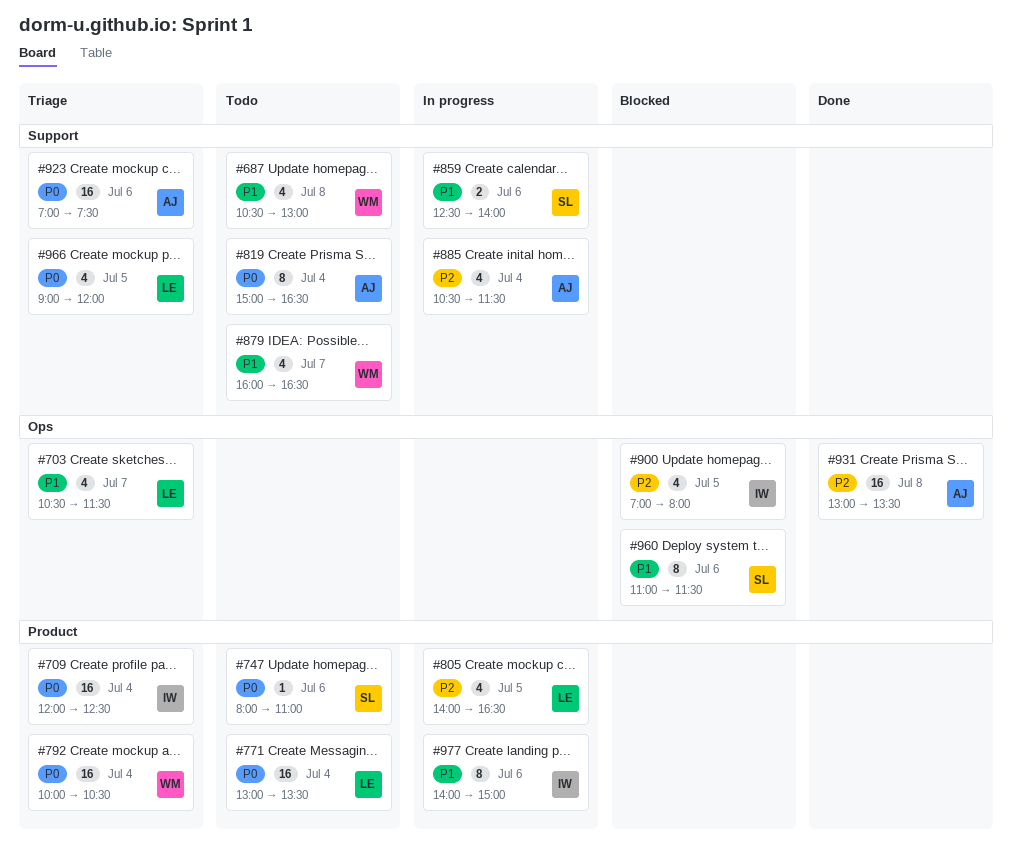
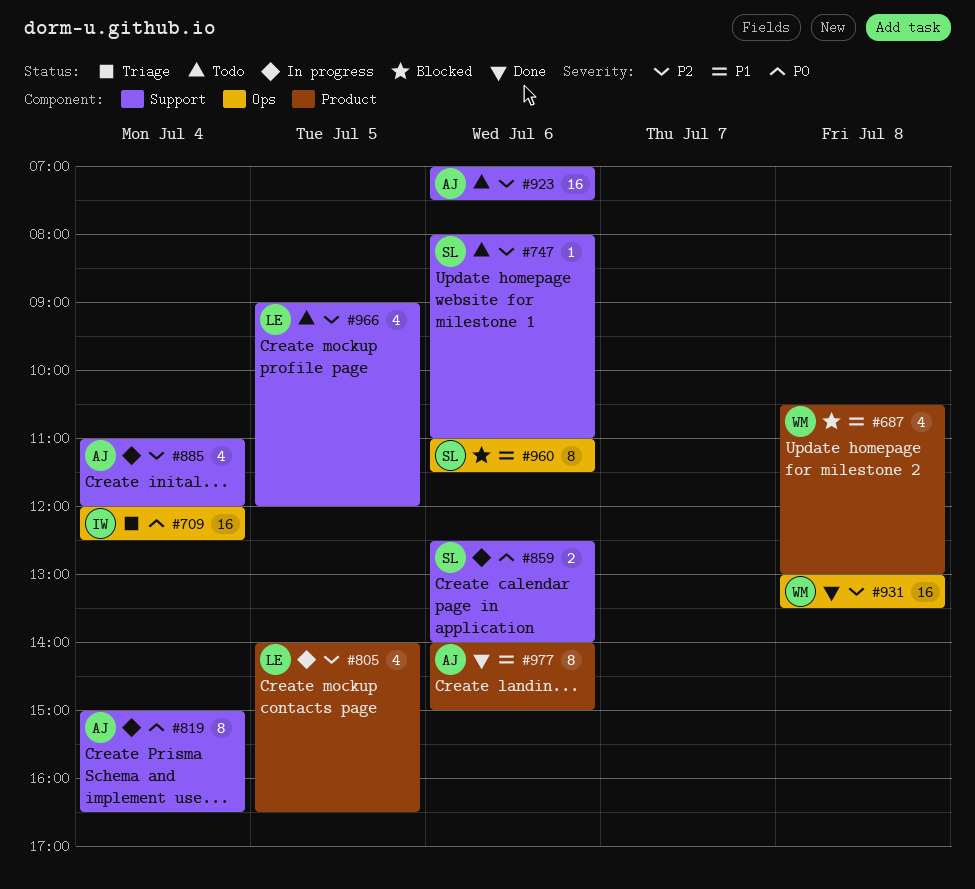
#687, status: Todo -> Blocked
#687, label: Support -> Product
#703: present -> none
#709, label: Product -> Ops
#747, priority: P0 -> P2
#747, label: Product -> Support
#771: present -> none
#792: present -> none
#819, status: Todo -> In progress
#859, priority: P1 -> P0
#879: present -> none
#885, begins: 10:30 -> 11:00
#885, ends: 11:30 -> 12:00
#900: present -> none
#923, status: Triage -> Todo
#923, priority: P0 -> P2
#931, owner: AJ -> WM
#966, status: Triage -> Todo
#966, priority: P0 -> P2
#977, status: In progress -> Done
#977, owner: IW -> AJ

